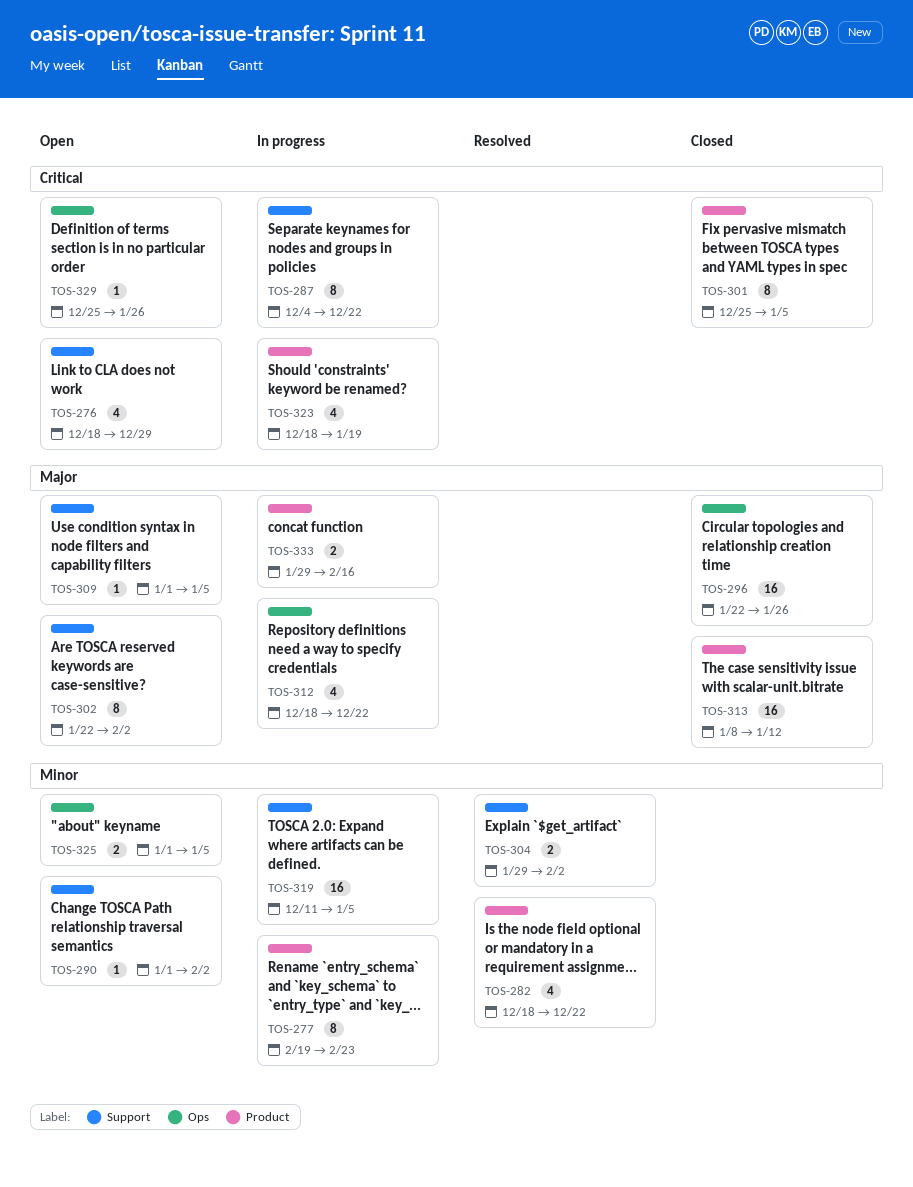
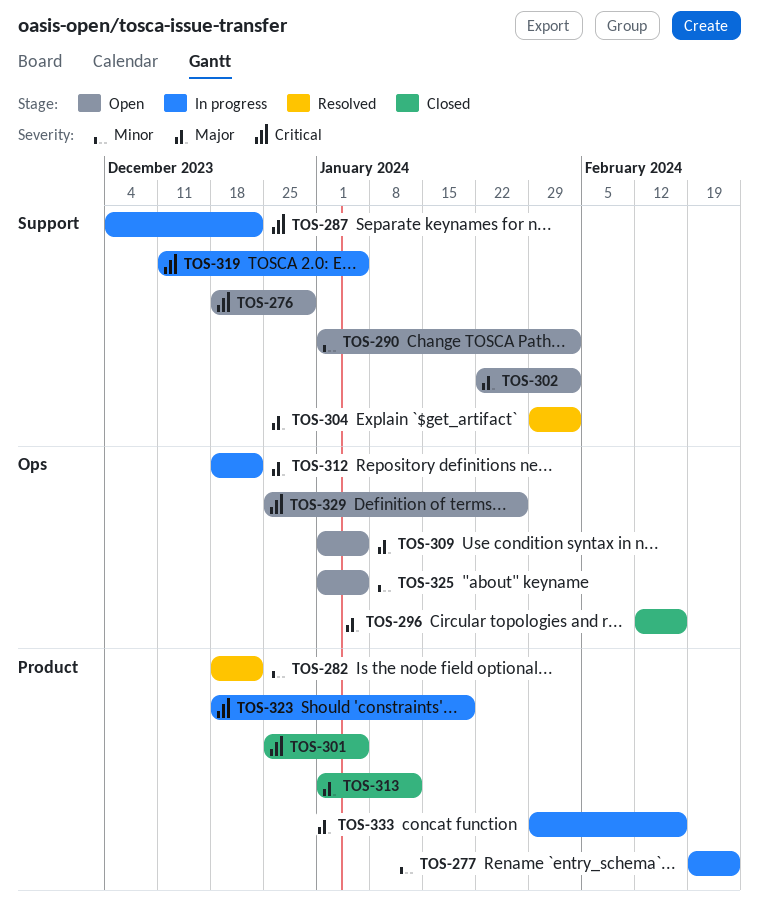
TOS-296, start: Jan 22 -> Feb 12
TOS-296, due: Jan 26 -> Feb 16
TOS-304, priority: Minor -> Major
TOS-309, label: Support -> Ops
TOS-313, start: Jan 8 -> Jan 1
TOS-319, priority: Minor -> Critical

